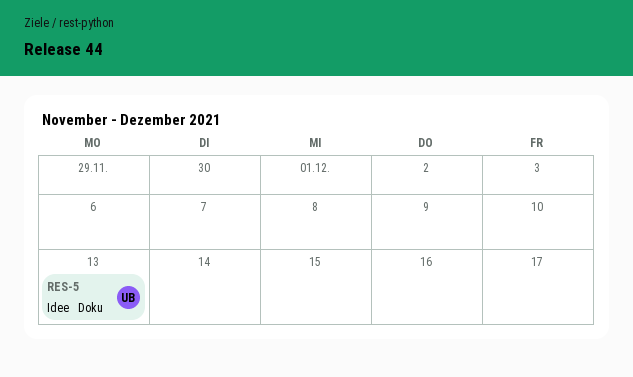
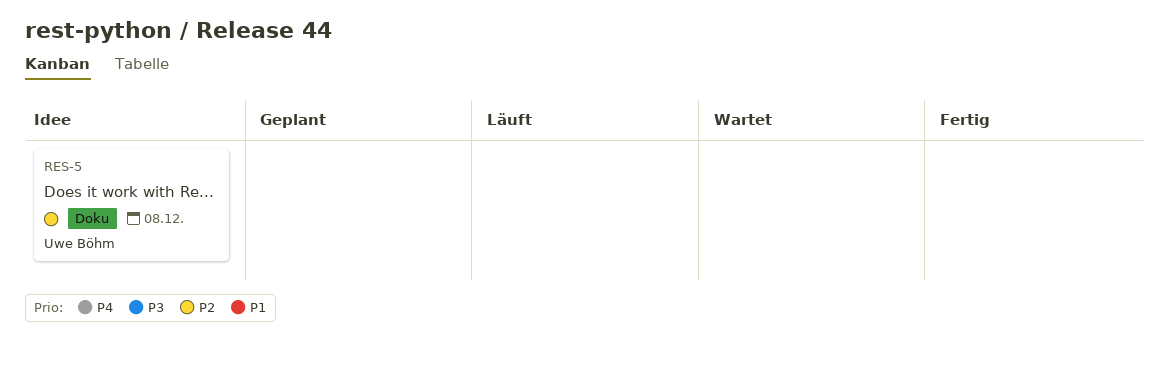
RES-5, due: Dec 13 -> Dec 8

